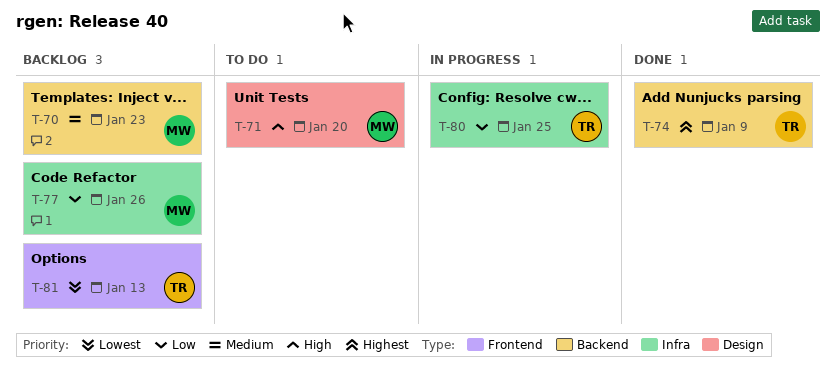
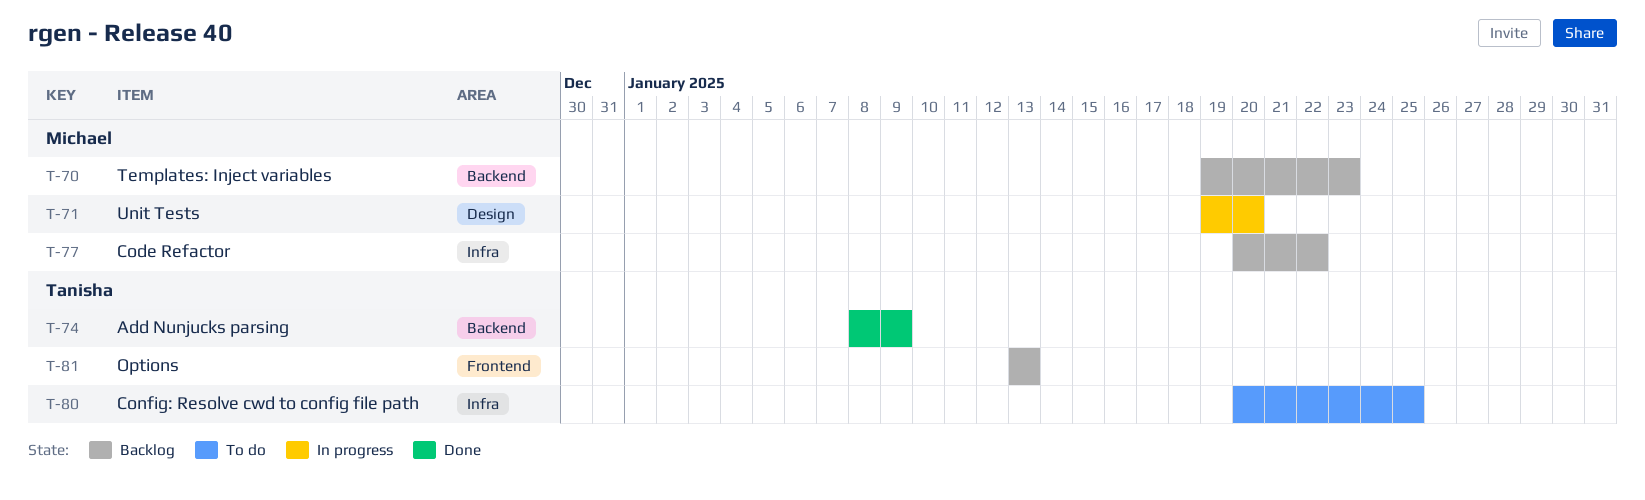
T-71, status: To do -> In progress
T-77, due: Jan 26 -> Jan 22
T-80, status: In progress -> To do

